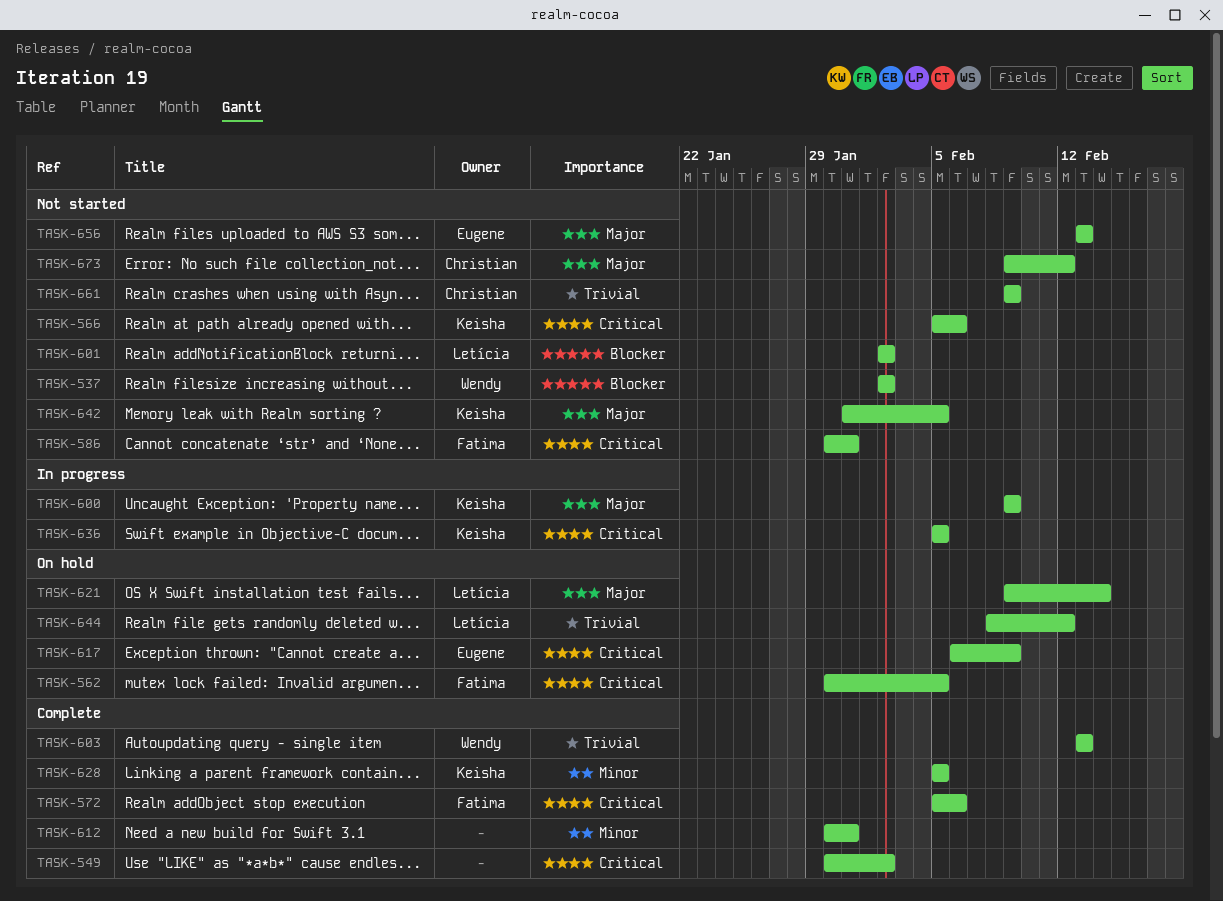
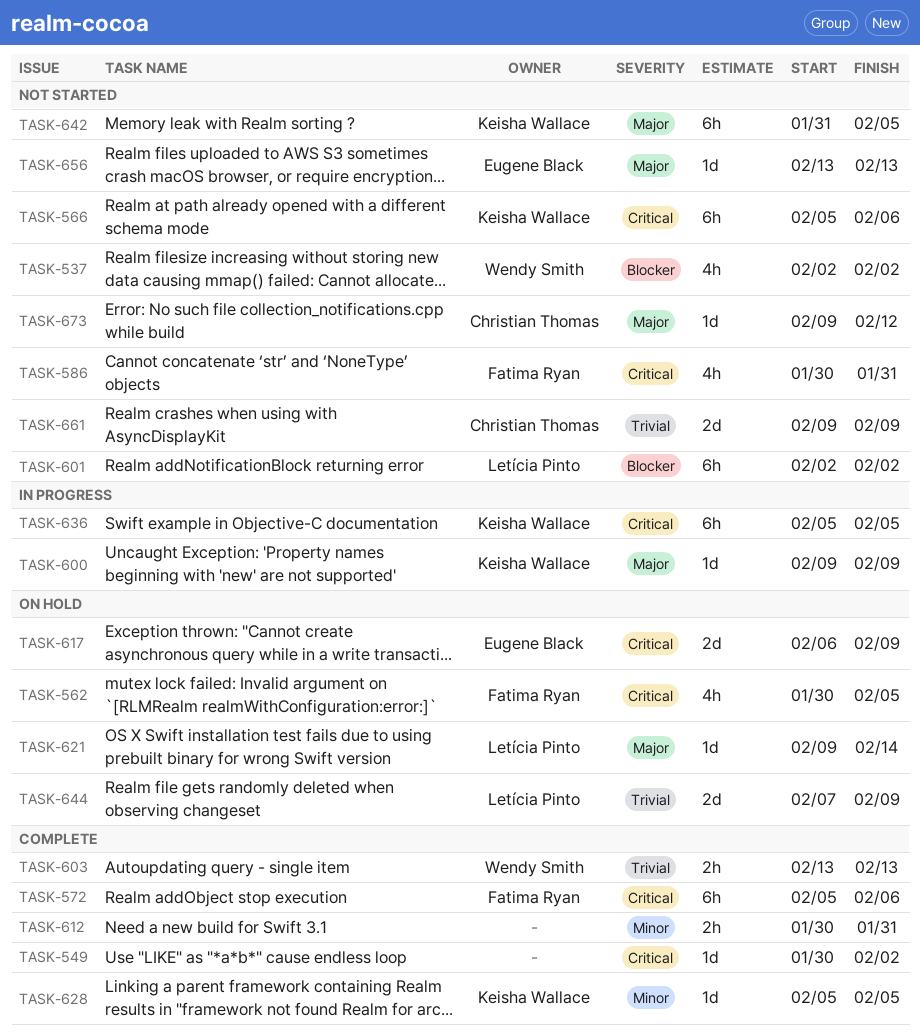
TASK-644, start: Feb 8 -> Feb 7
TASK-644, due: Feb 12 -> Feb 9

